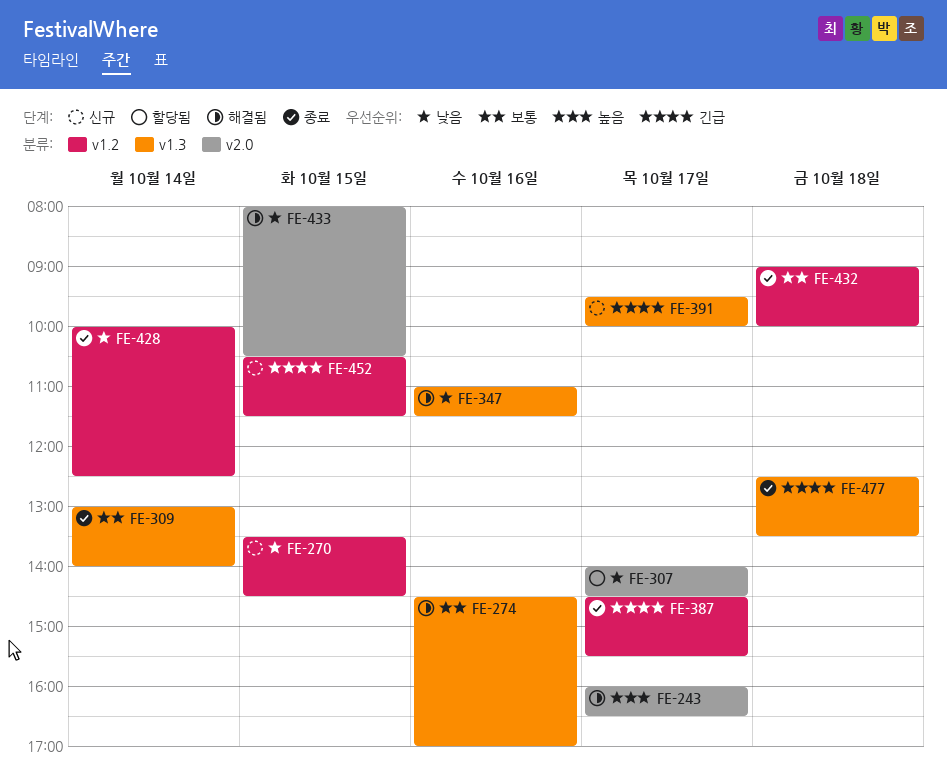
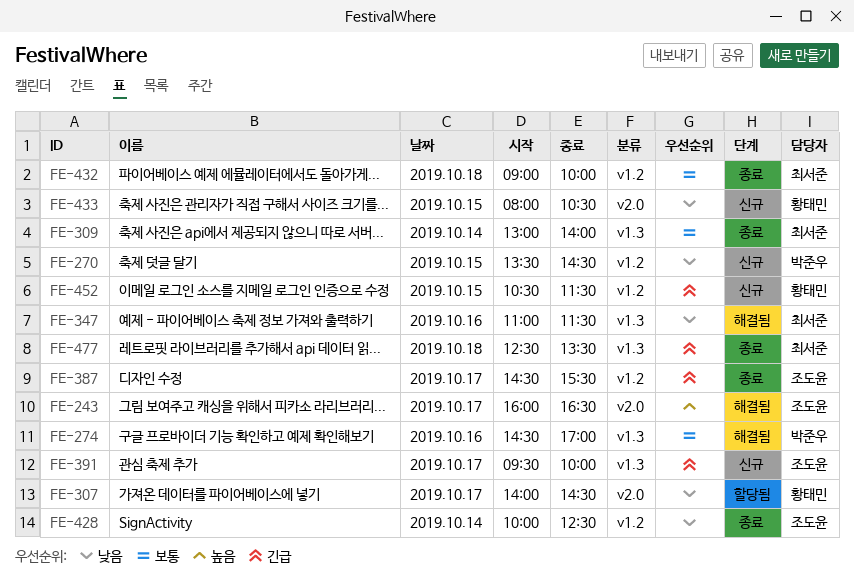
FE-433, status: 해결됨 -> 신규

